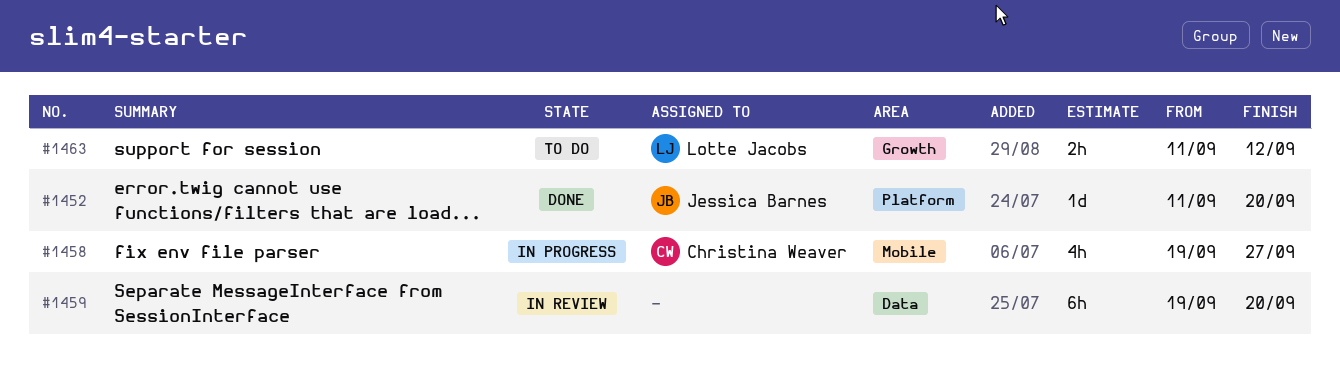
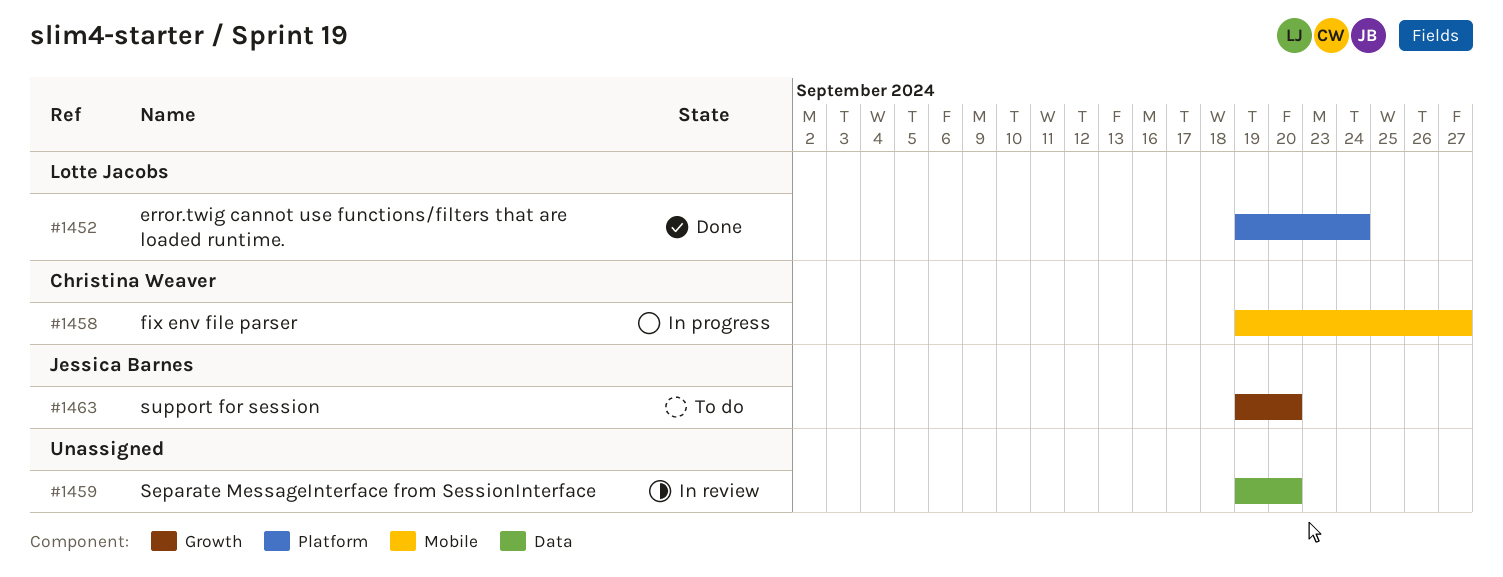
#1452, owner: Jessica Barnes -> Lotte Jacobs
#1452, start: Sep 11 -> Sep 19
#1452, due: Sep 20 -> Sep 24
#1463, owner: Lotte Jacobs -> Jessica Barnes
#1463, start: Sep 11 -> Sep 19
#1463, due: Sep 12 -> Sep 20

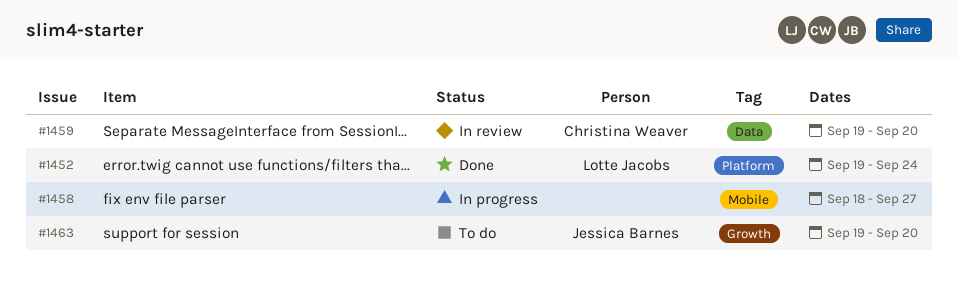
#1458, owner: Christina Weaver -> none
#1458, start: Sep 19 -> Sep 18
#1459, owner: none -> Christina Weaver

